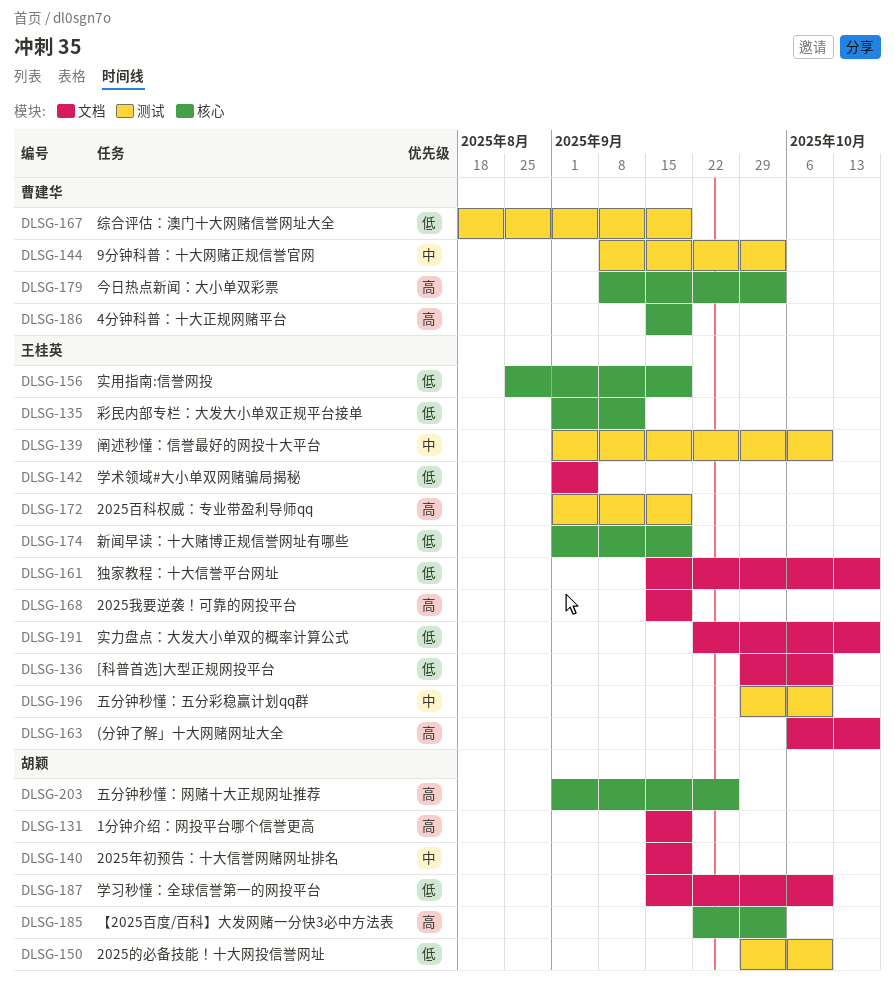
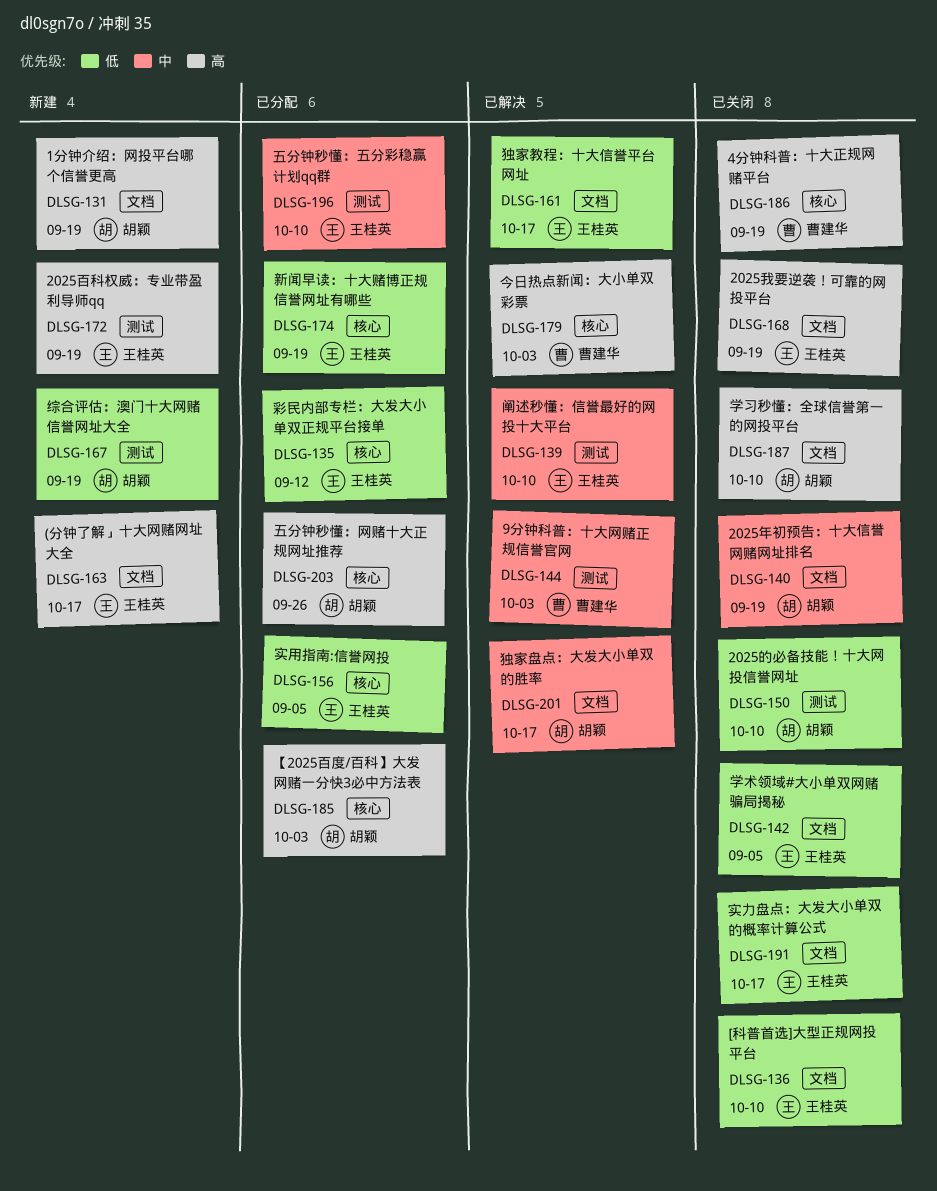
DLSG-156, due: Sep 19 -> Sep 5
DLSG-167, owner: 曹建华 -> 胡颖
DLSG-187, priority: 低 -> 高
DLSG-201: none -> present

